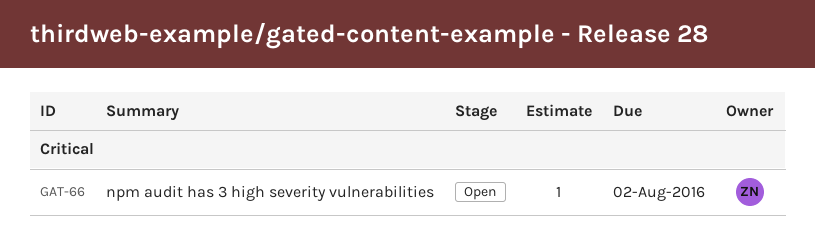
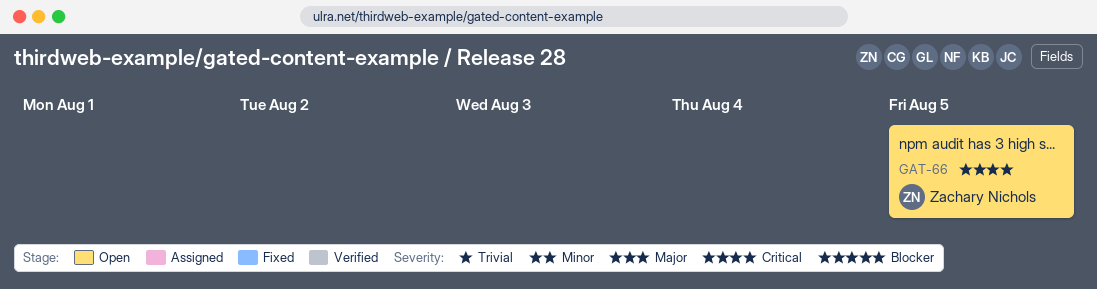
GAT-66, due: Aug 2 -> Aug 5

